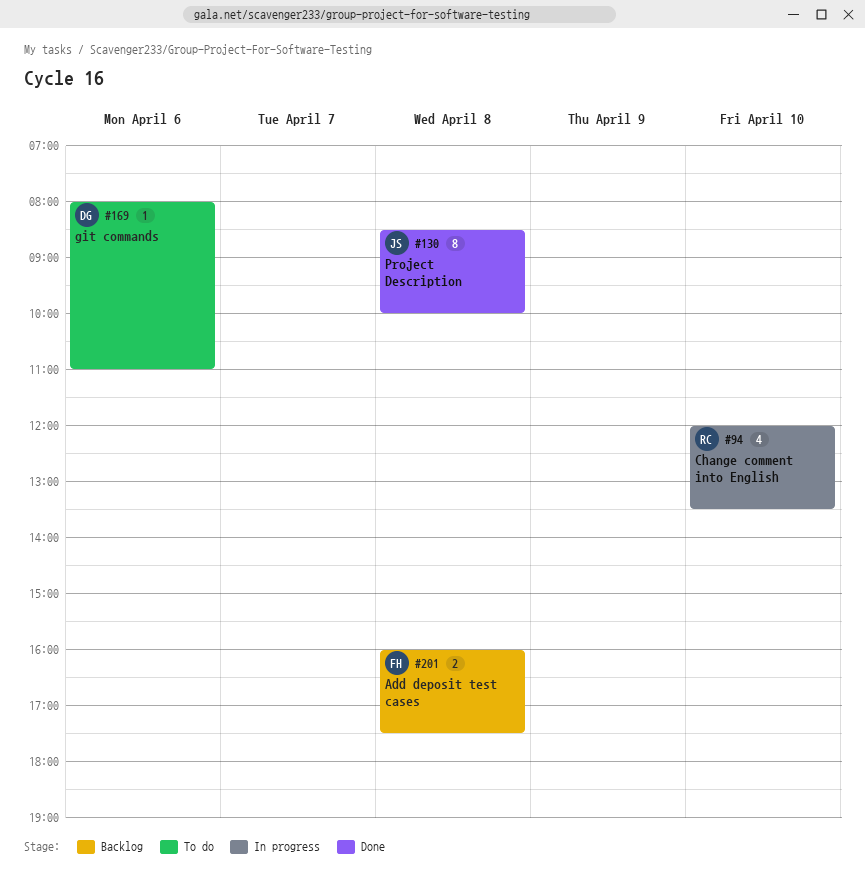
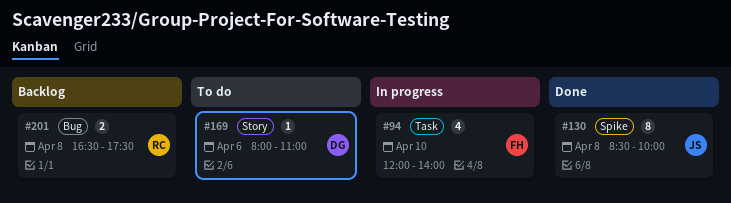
#94, owner: RC -> FH
#94, ends: 13:30 -> 14:00
#201, owner: FH -> RC
#201, begins: 16:00 -> 16:30

